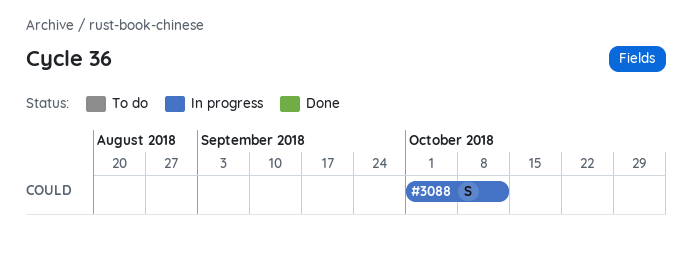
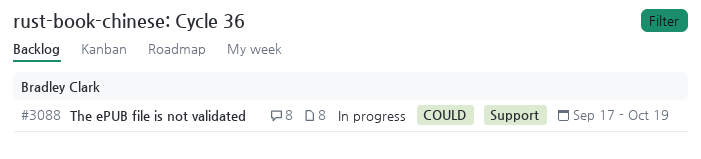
#3088, start: Oct 1 -> Sep 17
#3088, due: Oct 12 -> Oct 19

